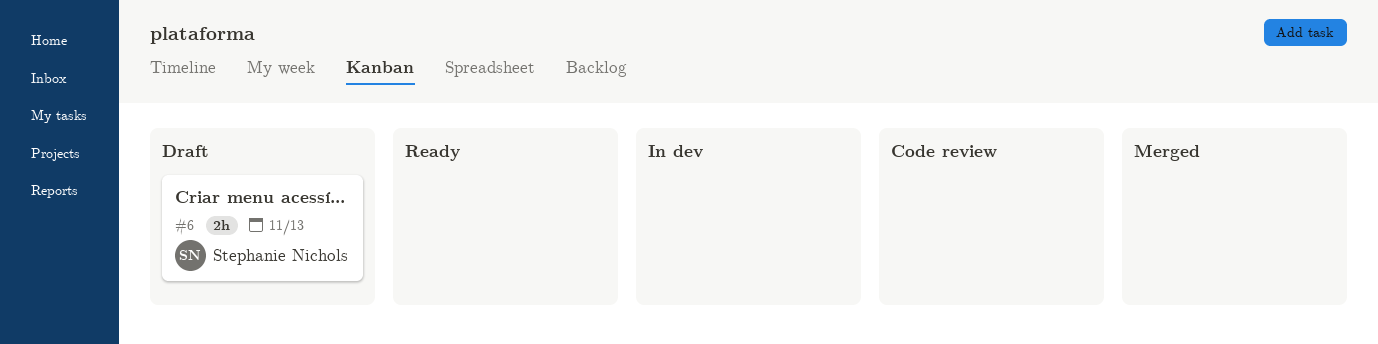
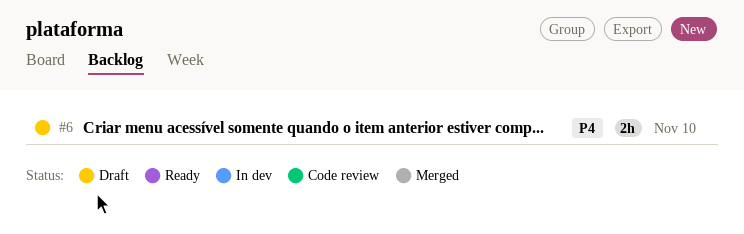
#6, due: Nov 13 -> Nov 10

